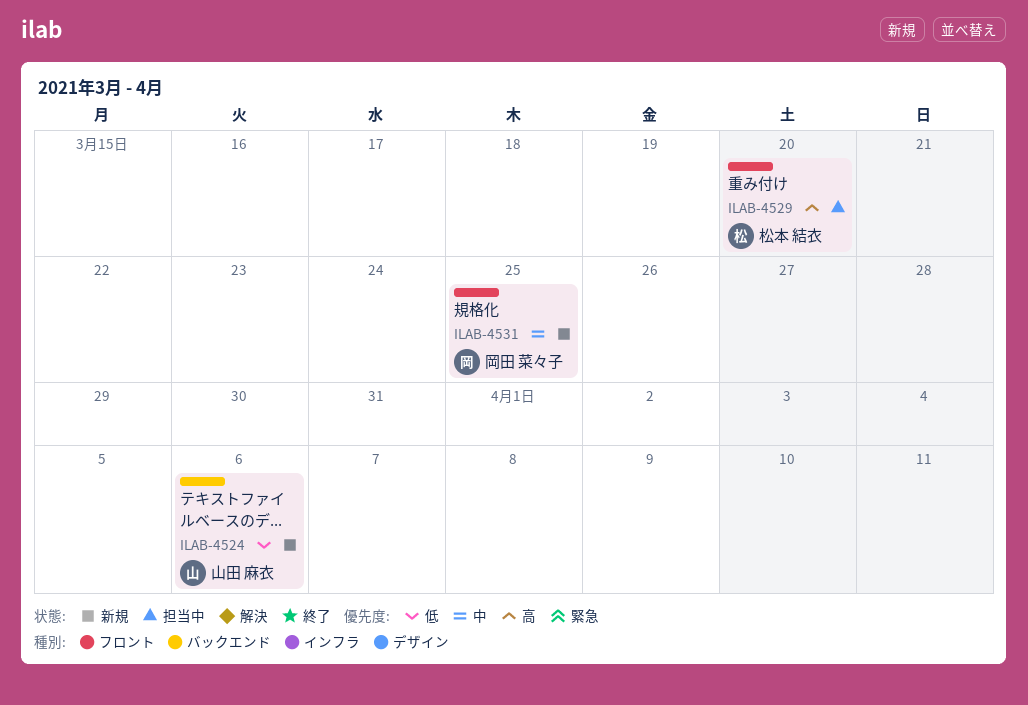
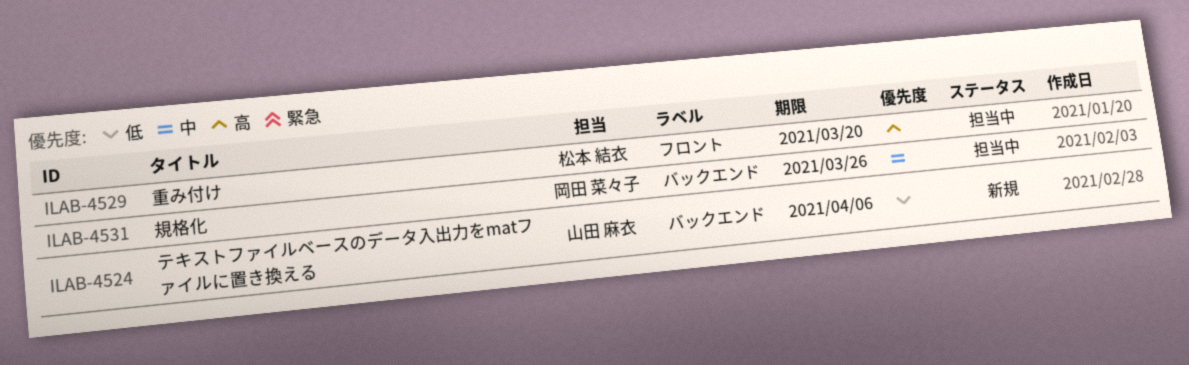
ILAB-4531, status: 新規 -> 担当中
ILAB-4531, label: フロント -> バックエンド
ILAB-4531, due: Mar 25 -> Mar 26

